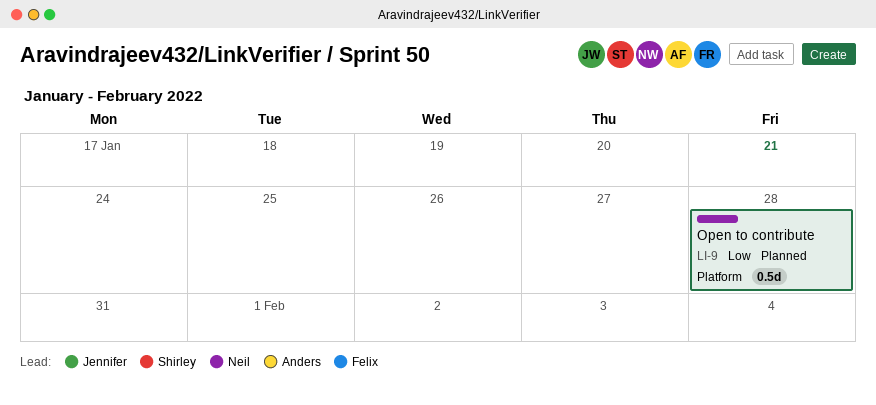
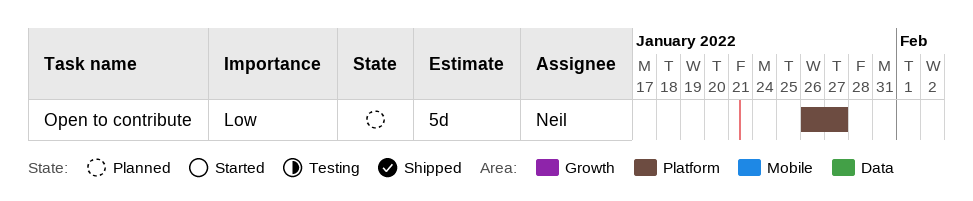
Open to contribute, estimate: 0.5d -> 5d
Open to contribute, due: Jan 28 -> Jan 27

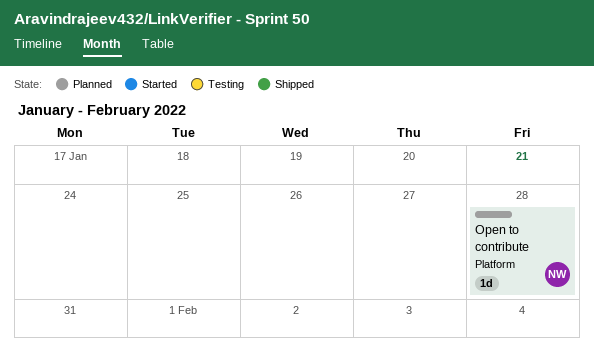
Open to contribute, estimate: 5d -> 1d
Open to contribute, due: Jan 27 -> Jan 28

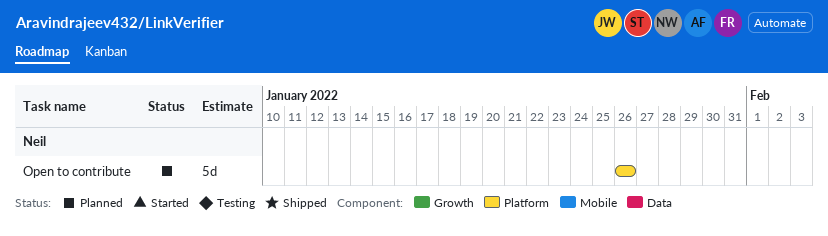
Open to contribute, estimate: 1d -> 5d
Open to contribute, due: Jan 28 -> Jan 26

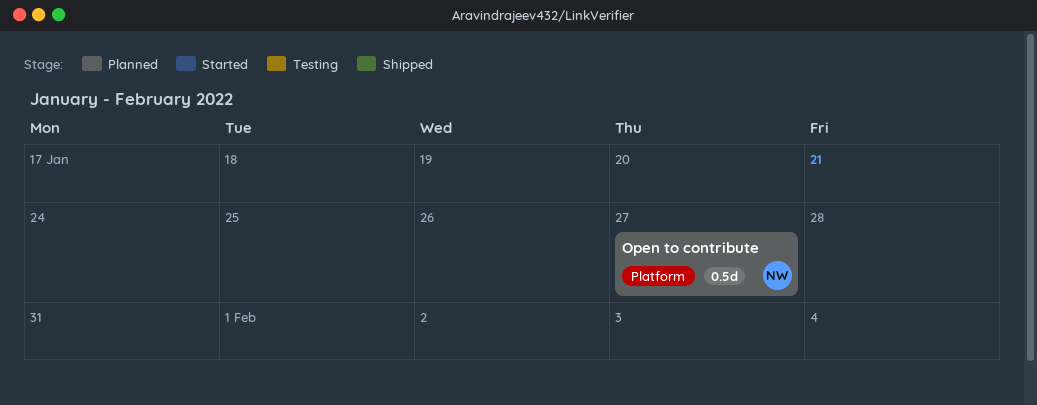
Open to contribute, estimate: 5d -> 0.5d
Open to contribute, due: Jan 26 -> Jan 27

